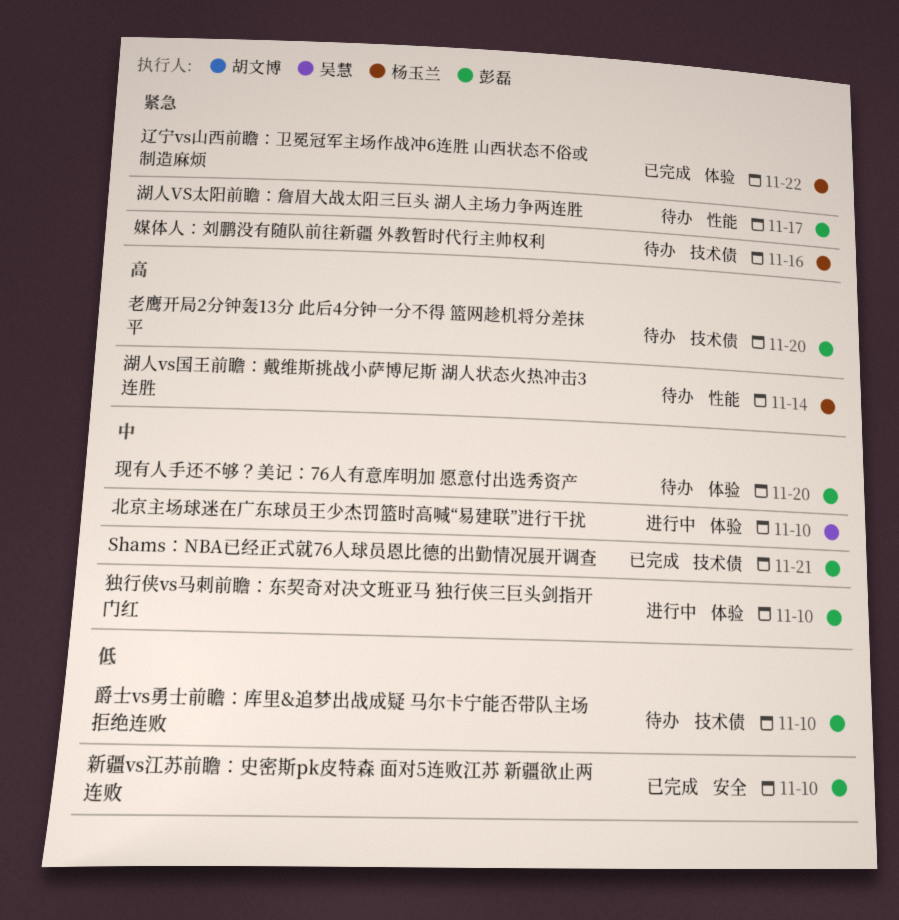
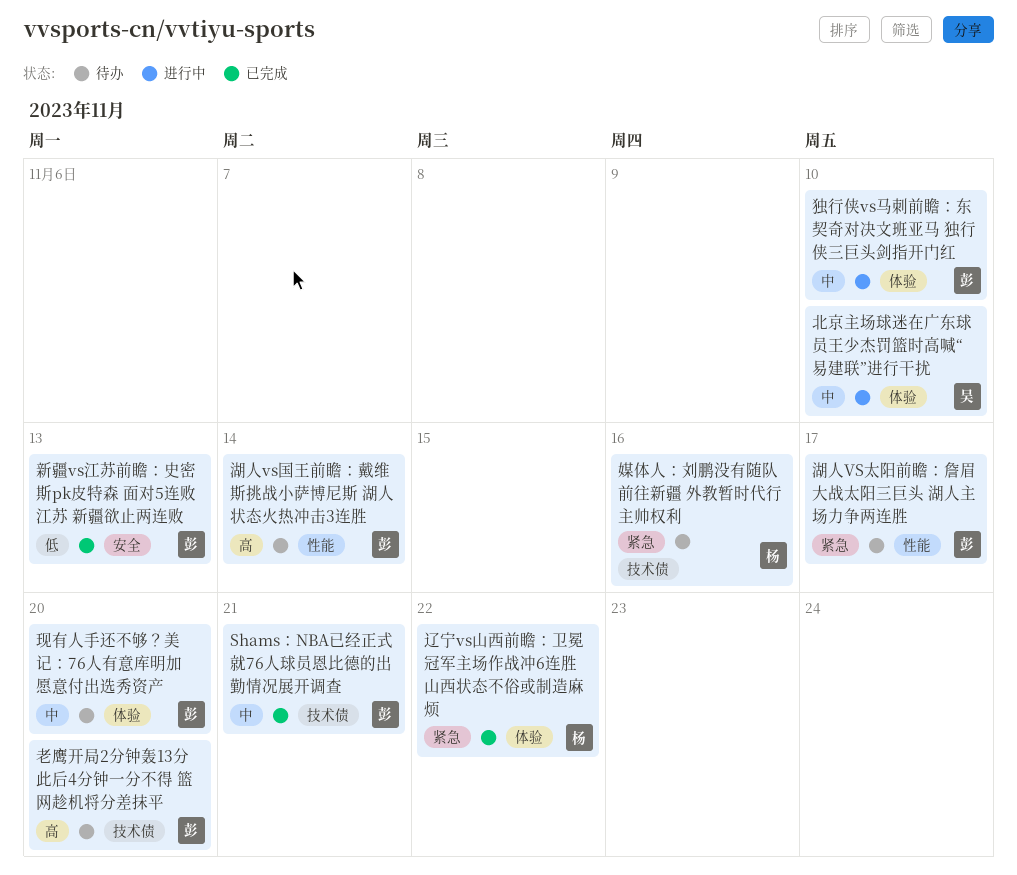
新疆vs江苏前瞻：史密斯pk皮特森 面对5连败江苏 新疆欲止两连败, due: Nov 10 -> Nov 13
湖人vs国王前瞻：戴维斯挑战小萨博尼斯 湖人状态火热冲击3连胜, owner: 杨玉兰 -> 彭磊
爵士vs勇士前瞻：库里&追梦出战成疑 马尔卡宁能否带队主场拒绝连败: present -> none

